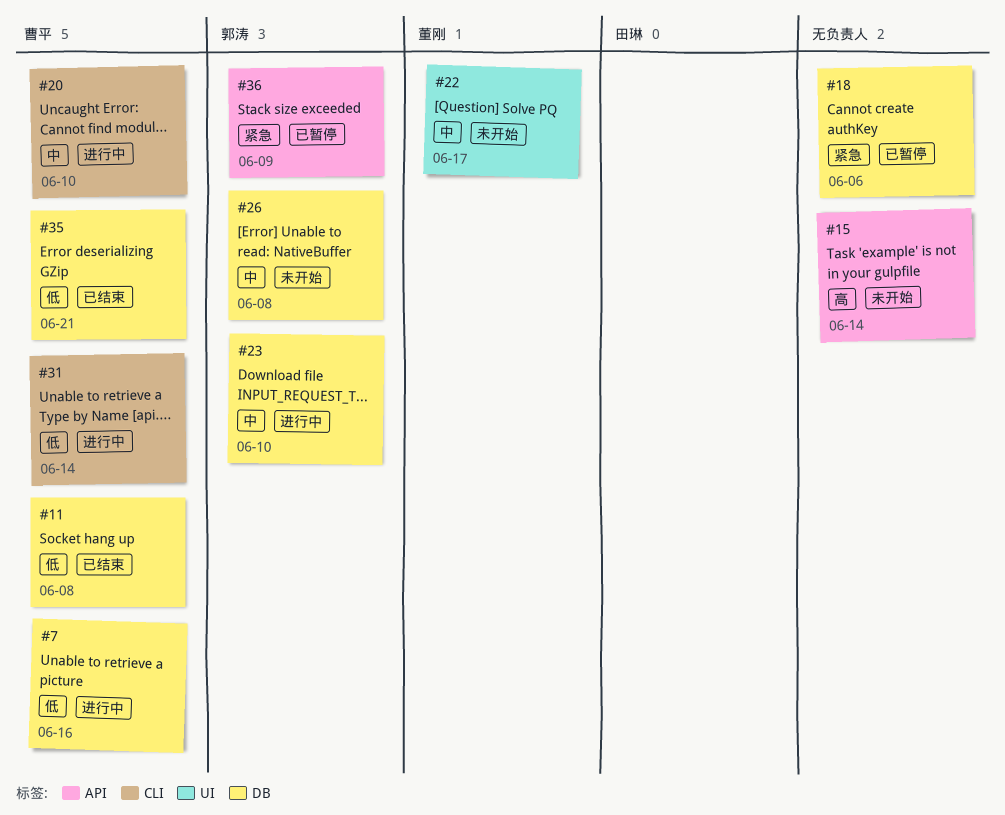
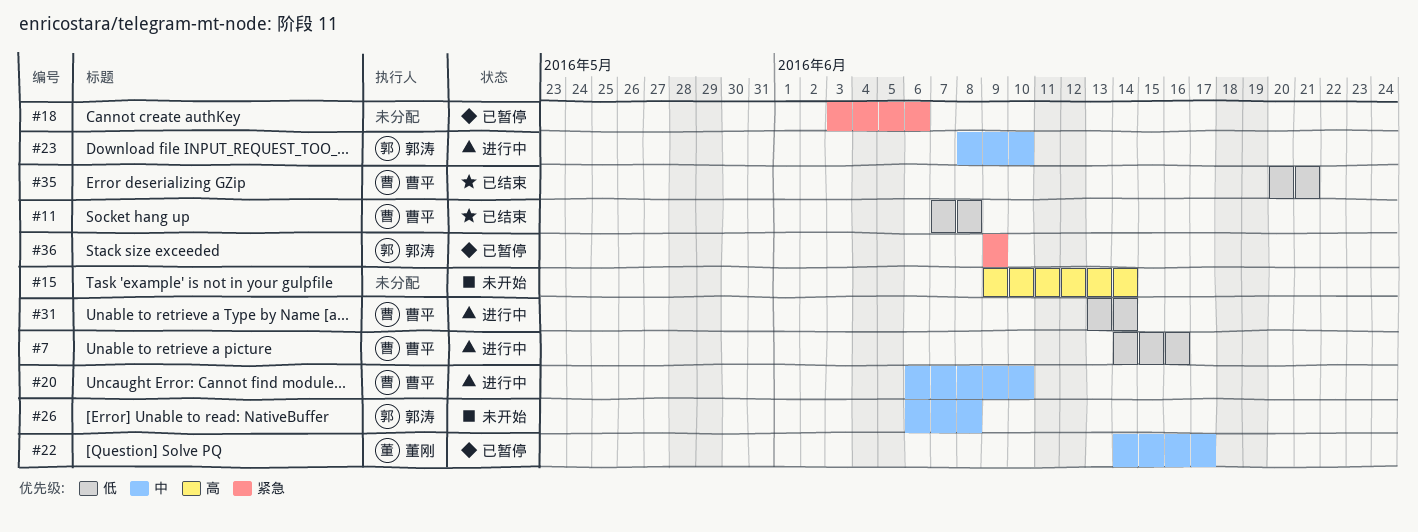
#22, status: 未开始 -> 已暂停

